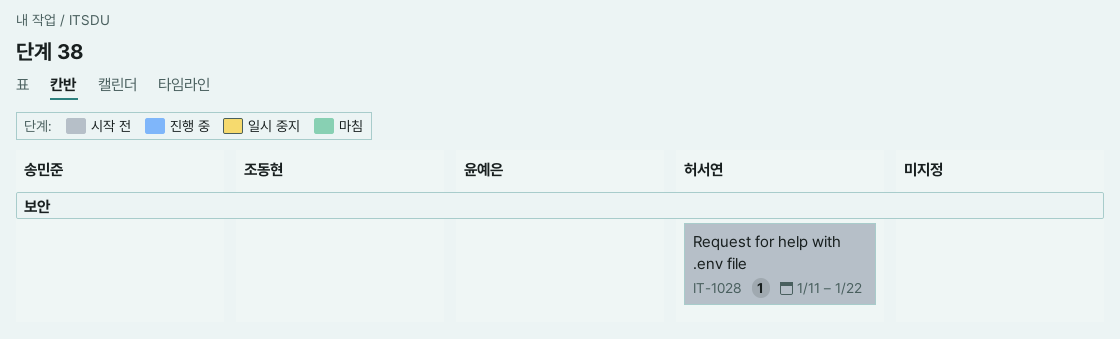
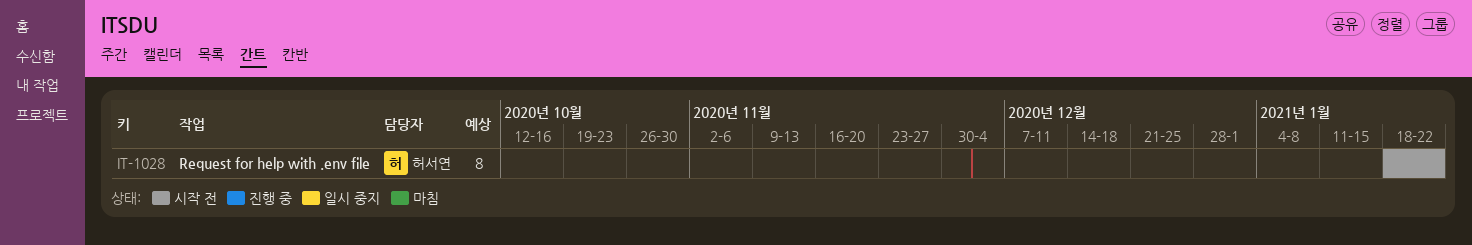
IT-1028, estimate: 1 -> 8
IT-1028, start: Jan 11 -> Jan 18

